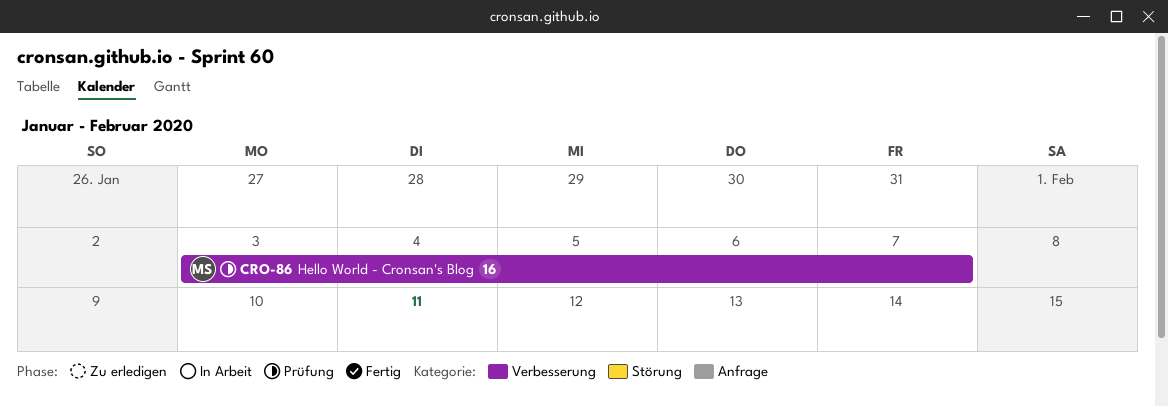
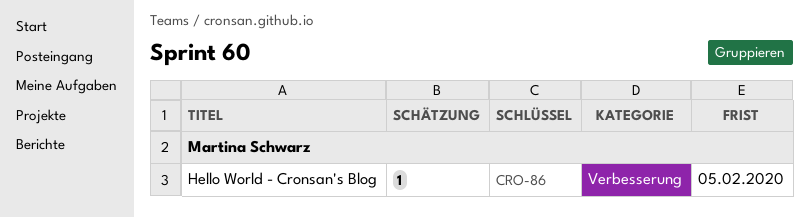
CRO-86, estimate: 16 -> 1
CRO-86, due: Feb 7 -> Feb 5

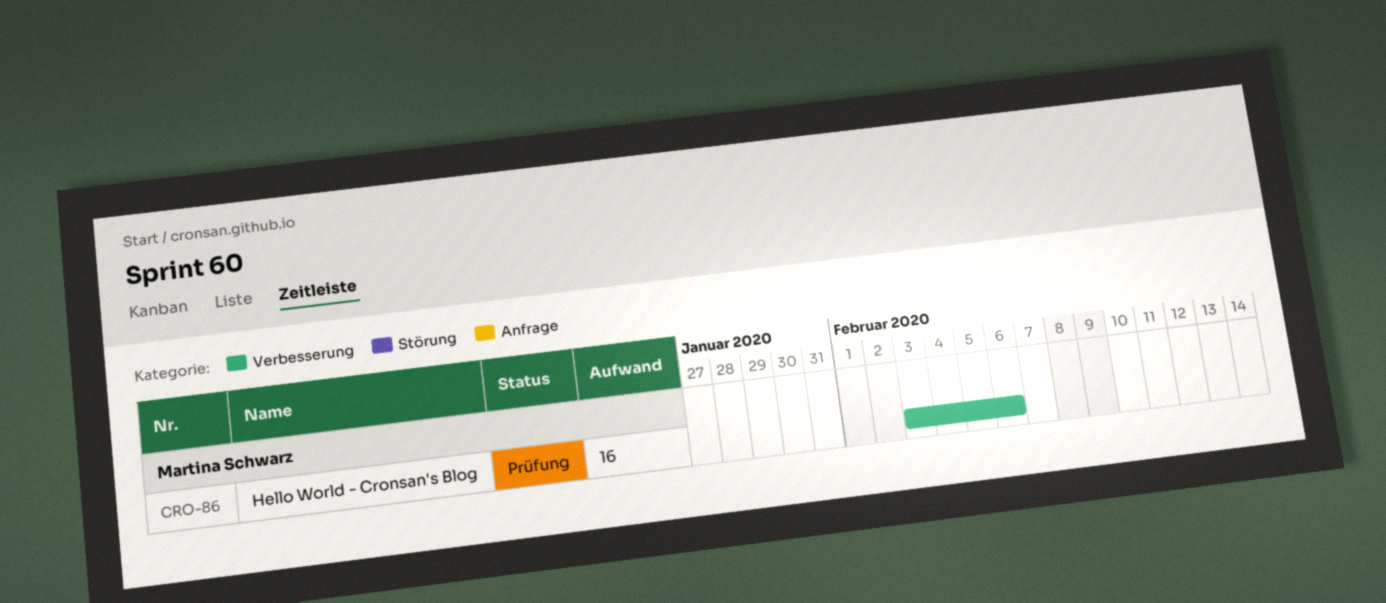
CRO-86, estimate: 1 -> 16
CRO-86, due: Feb 5 -> Feb 6

